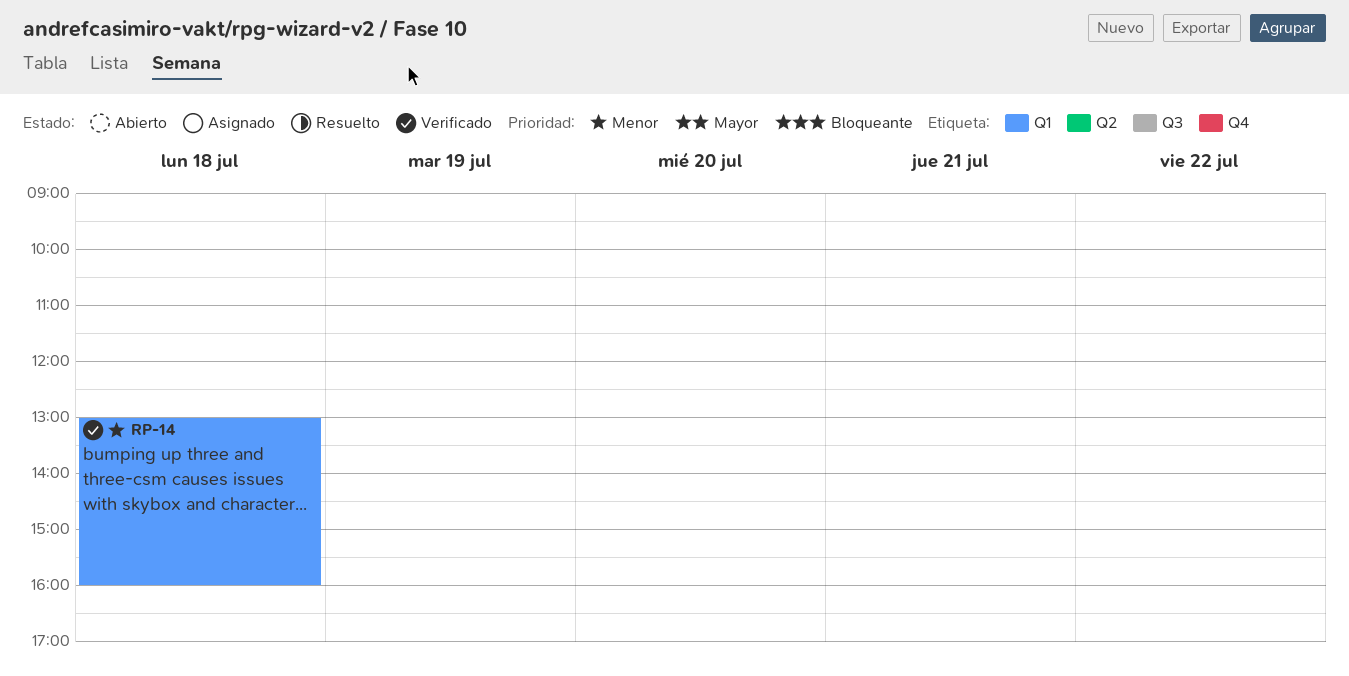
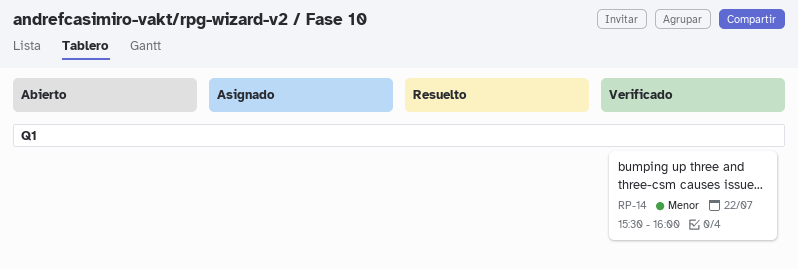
RP-14, day: Jul 18 -> Jul 22
RP-14, begins: 13:00 -> 15:30

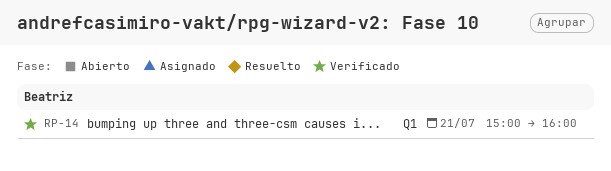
RP-14, day: Jul 22 -> Jul 21
RP-14, begins: 15:30 -> 15:00

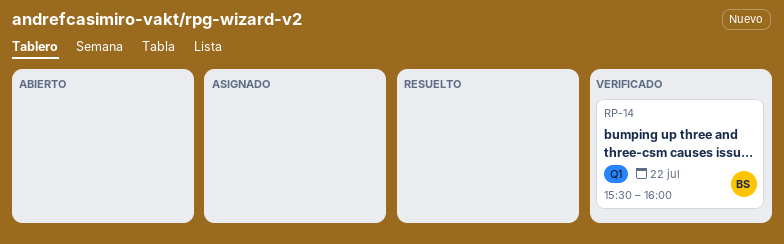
RP-14, day: Jul 21 -> Jul 22
RP-14, begins: 15:00 -> 15:30

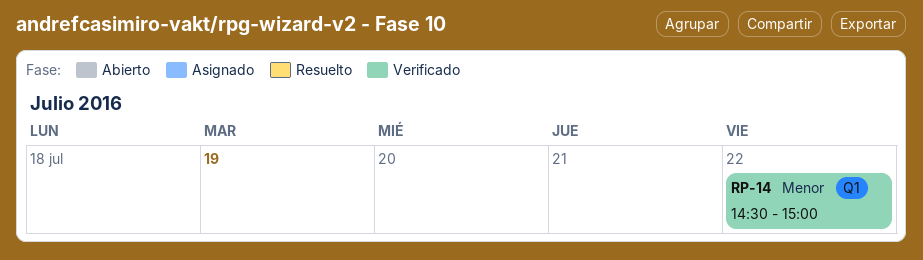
RP-14, begins: 15:30 -> 14:30
RP-14, ends: 16:00 -> 15:00

